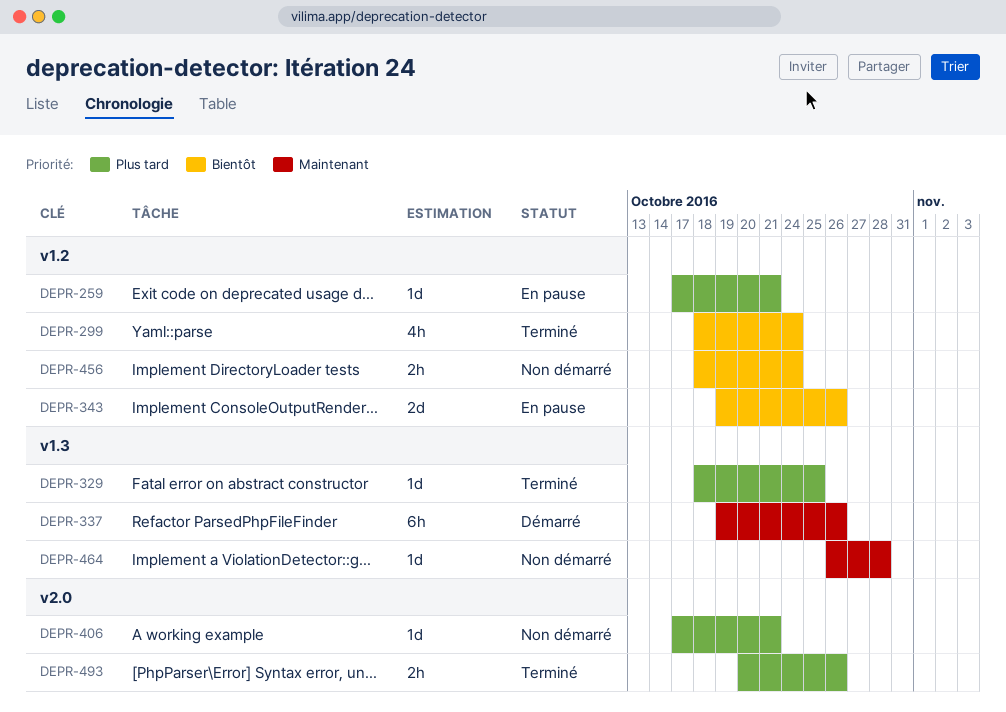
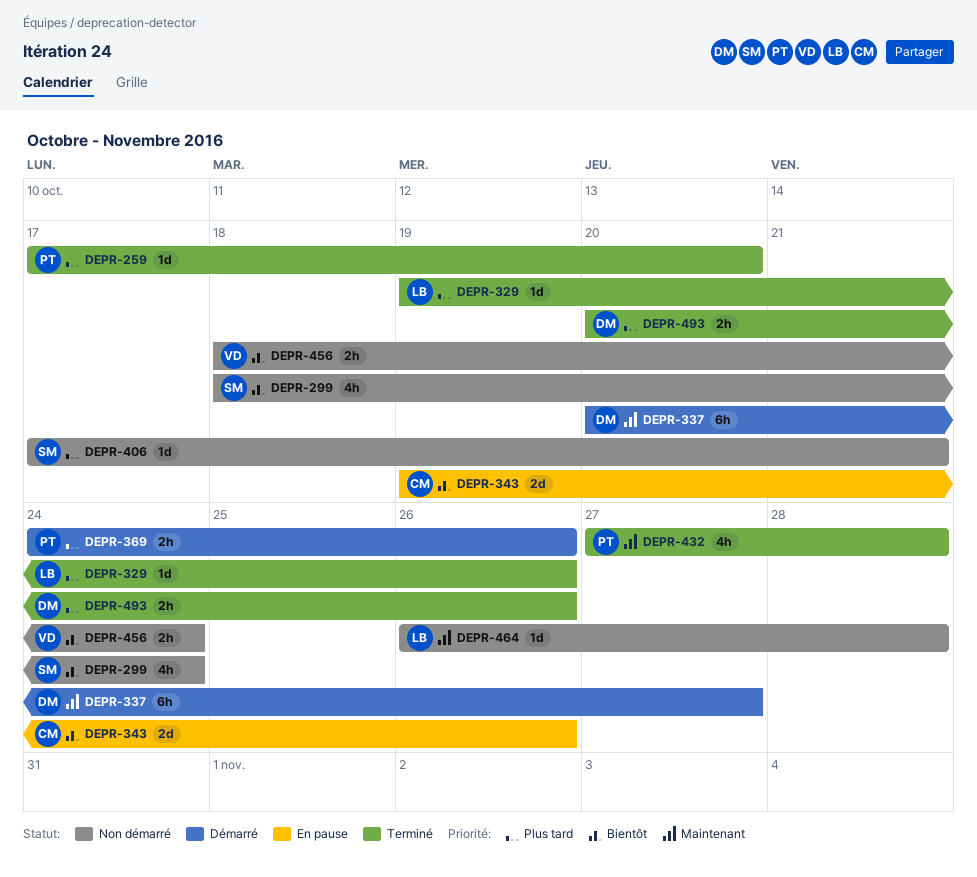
DEPR-259, status: En pause -> Terminé
DEPR-259, due: Oct 21 -> Oct 20
DEPR-299, status: Terminé -> Non démarré
DEPR-329, start: Oct 18 -> Oct 19
DEPR-329, due: Oct 25 -> Oct 26
DEPR-337, start: Oct 19 -> Oct 20
DEPR-337, due: Oct 26 -> Oct 27
DEPR-369: none -> present
DEPR-432: none -> present

